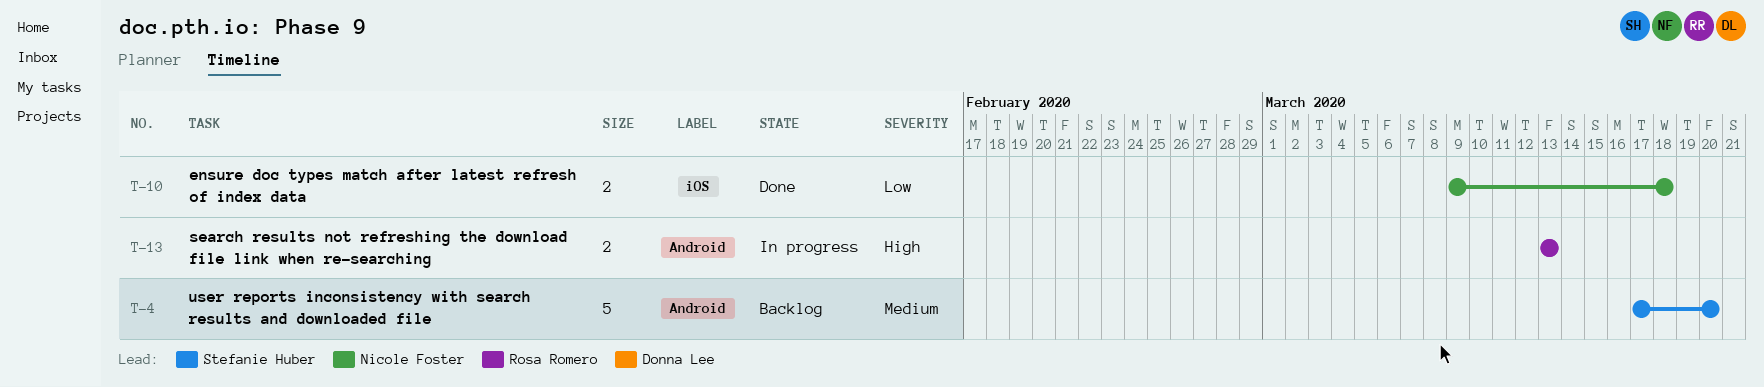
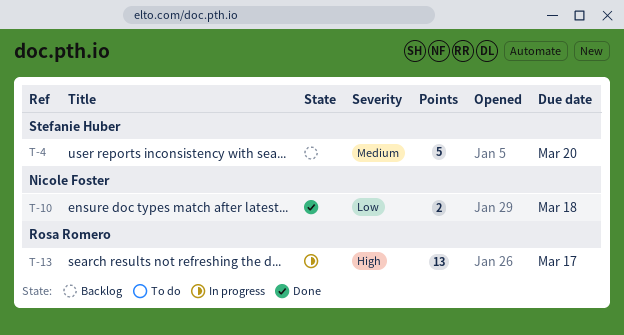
T-13, estimate: 2 -> 13
T-13, due: Mar 13 -> Mar 17

